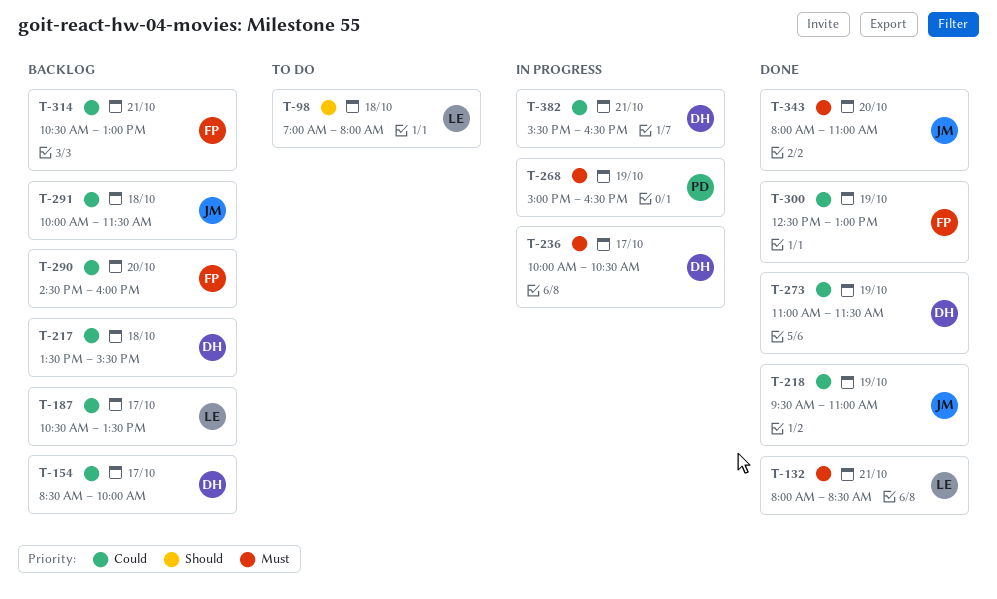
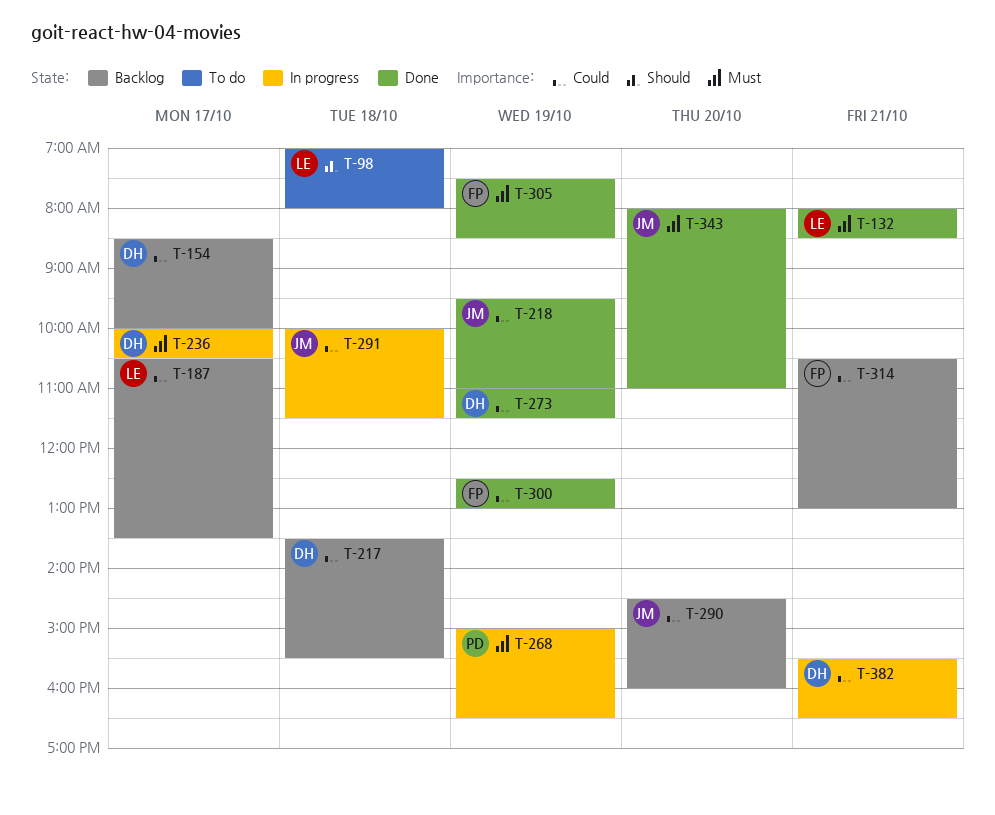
T-290, owner: FP -> JM
T-291, status: Backlog -> In progress
T-305: none -> present

